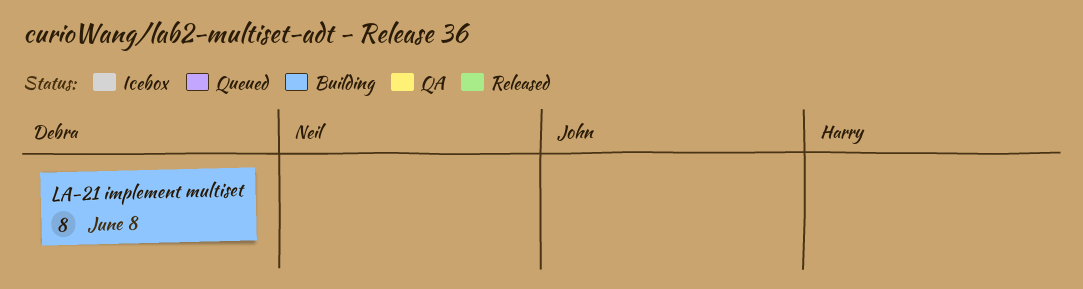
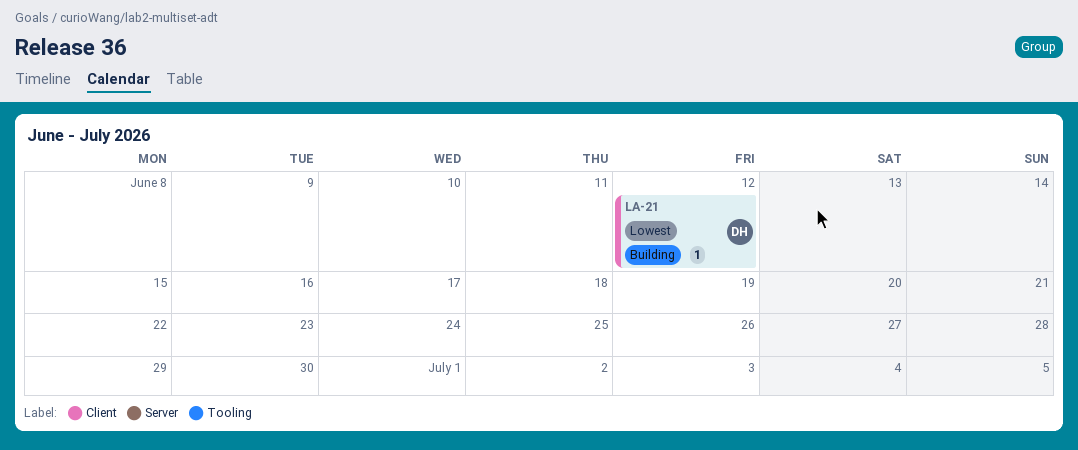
LA-21, estimate: 8 -> 1
LA-21, due: Jun 8 -> Jun 12

